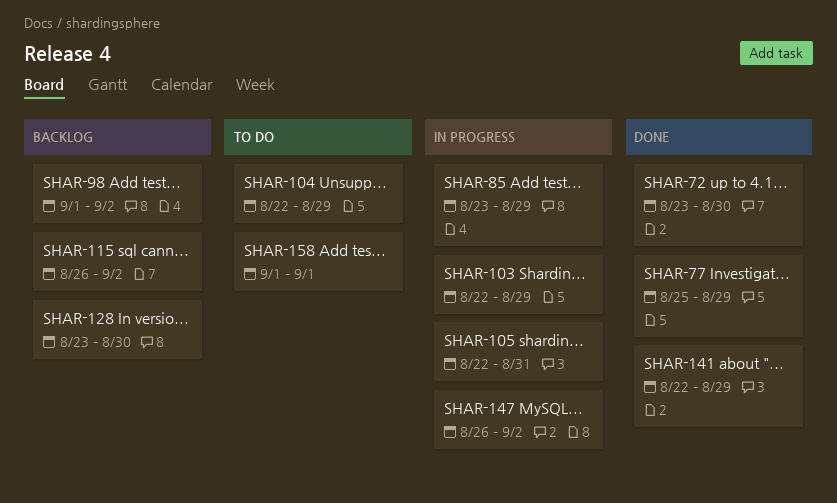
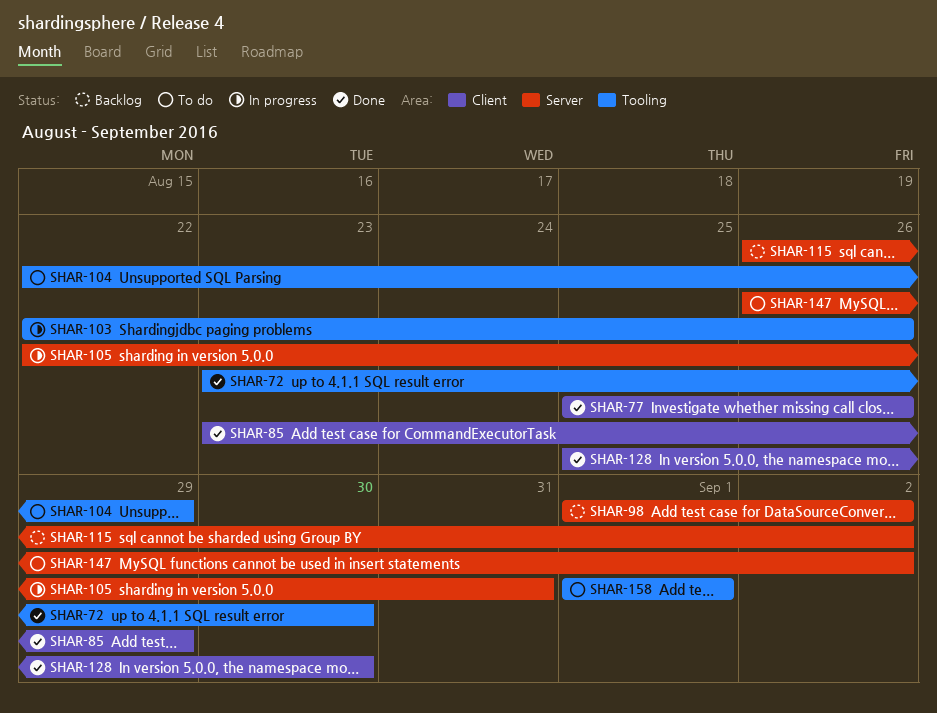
SHAR-77, due: Aug 29 -> Aug 26
SHAR-85, status: In progress -> Done
SHAR-103, due: Aug 29 -> Aug 26
SHAR-128, status: Backlog -> Done
SHAR-128, start: Aug 23 -> Aug 25
SHAR-141: present -> none
SHAR-147, status: In progress -> To do

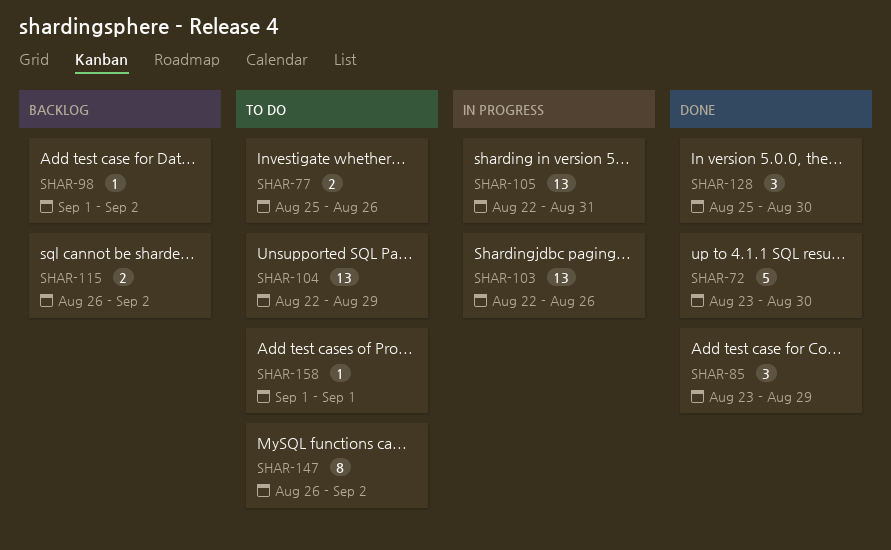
SHAR-77, status: Done -> To do

